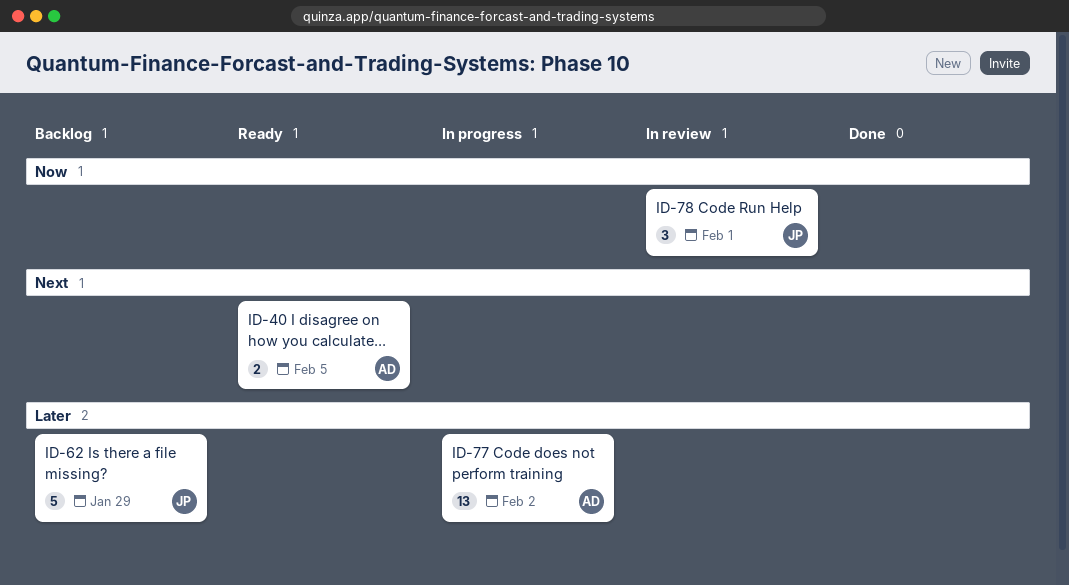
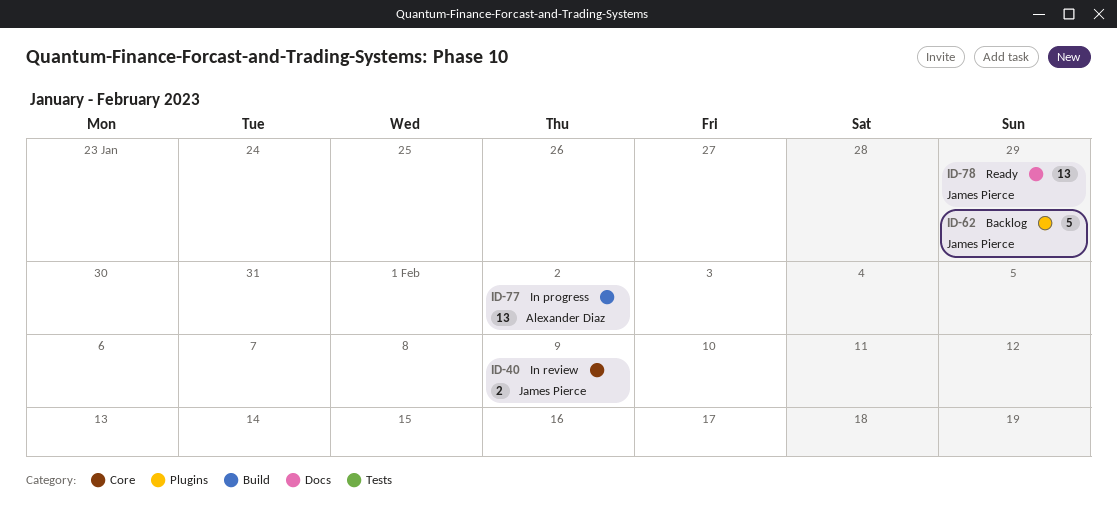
ID-40, status: Ready -> In review
ID-40, owner: Alexander Diaz -> James Pierce
ID-40, due: Feb 5 -> Feb 9
ID-78, status: In review -> Ready
ID-78, estimate: 3 -> 13
ID-78, due: Feb 1 -> Jan 29

